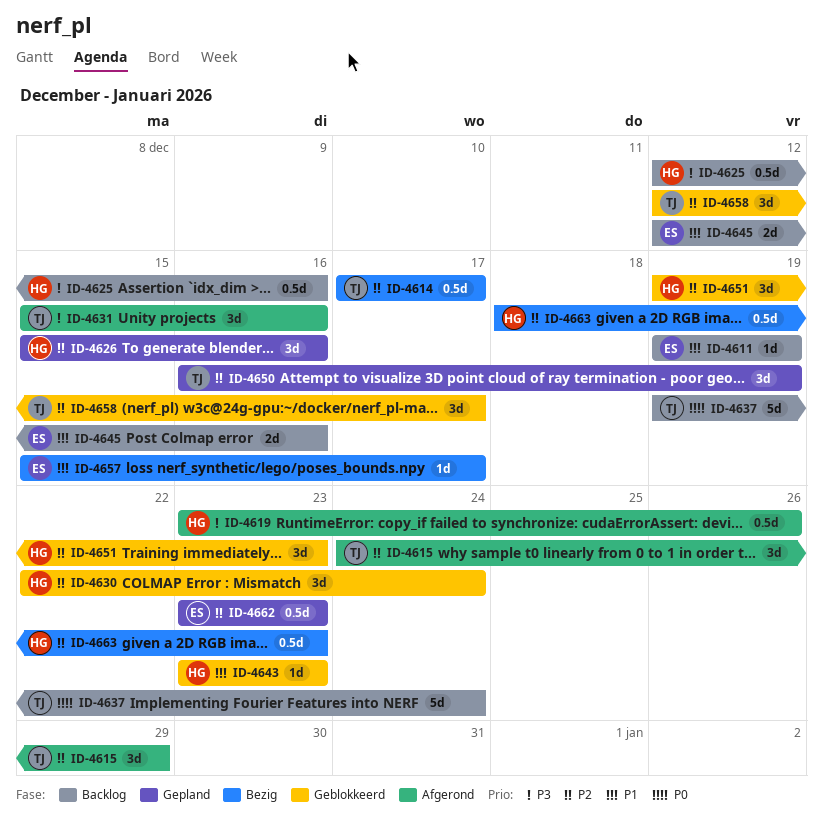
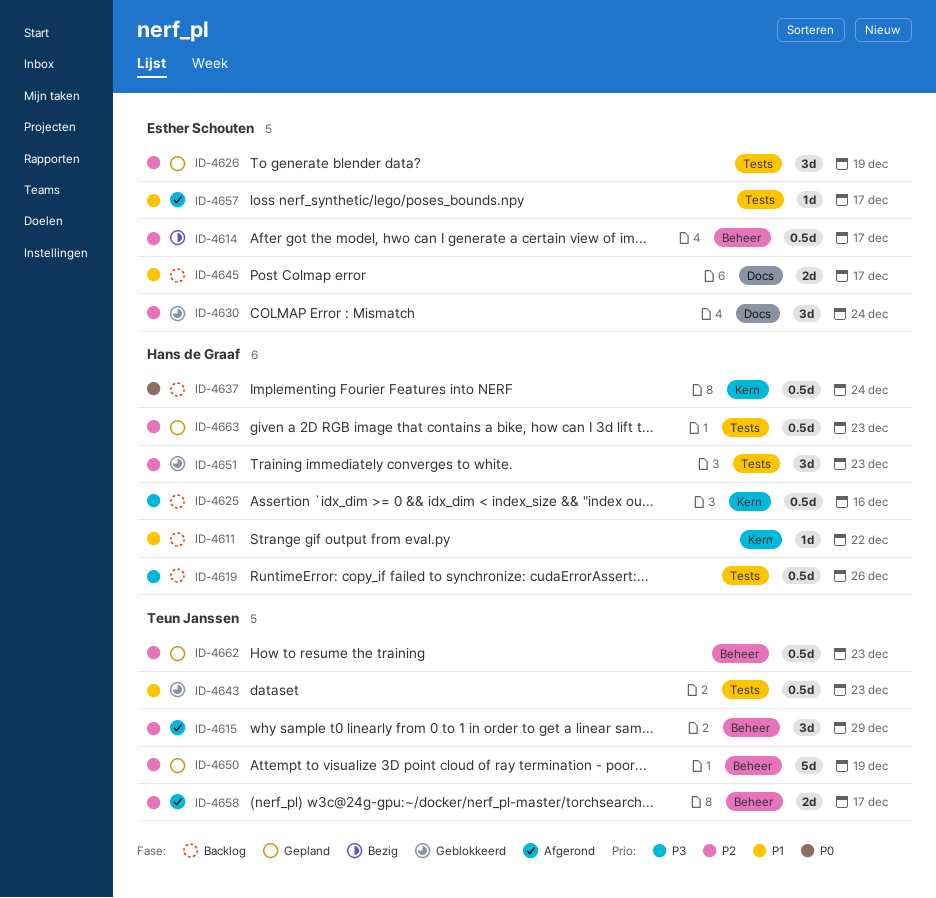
ID-4611, owner: Esther Schouten -> Hans de Graaf
ID-4611, due: Dec 19 -> Dec 22
ID-4614, owner: Teun Janssen -> Esther Schouten
ID-4619, status: Afgerond -> Backlog
ID-4626, owner: Hans de Graaf -> Esther Schouten
ID-4626, due: Dec 16 -> Dec 19
ID-4630, owner: Hans de Graaf -> Esther Schouten
ID-4631: present -> none
ID-4637, owner: Teun Janssen -> Hans de Graaf
ID-4637, estimate: 5d -> 0.5d
ID-4643, owner: Hans de Graaf -> Teun Janssen
ID-4643, estimate: 1d -> 0.5d
ID-4645, due: Dec 16 -> Dec 17
ID-4650, estimate: 3d -> 5d
ID-4657, status: Bezig -> Afgerond
ID-4658, status: Geblokkeerd -> Afgerond
ID-4658, estimate: 3d -> 2d
ID-4662, owner: Esther Schouten -> Teun Janssen
ID-4663, status: Bezig -> Gepland

